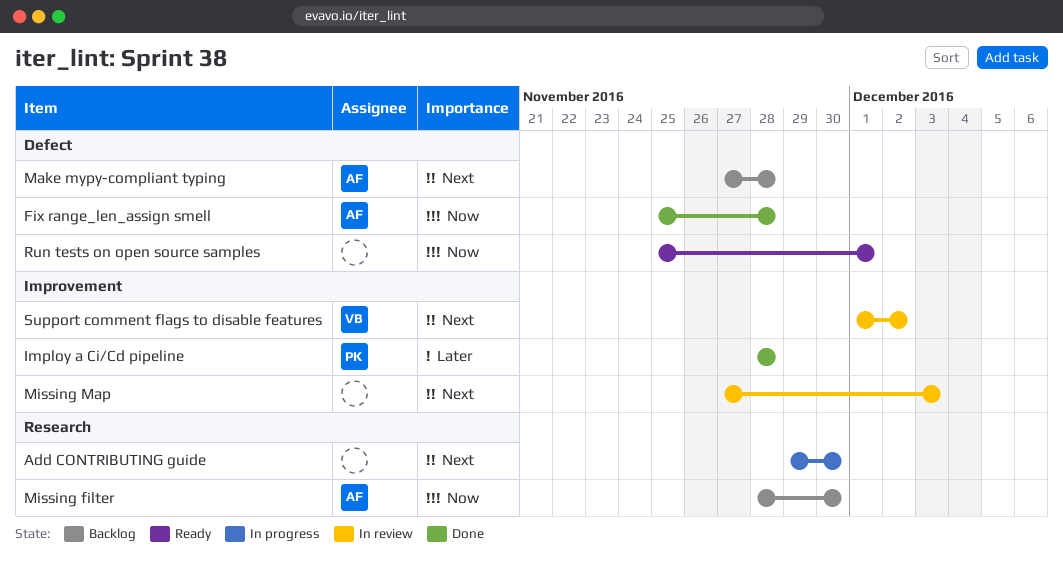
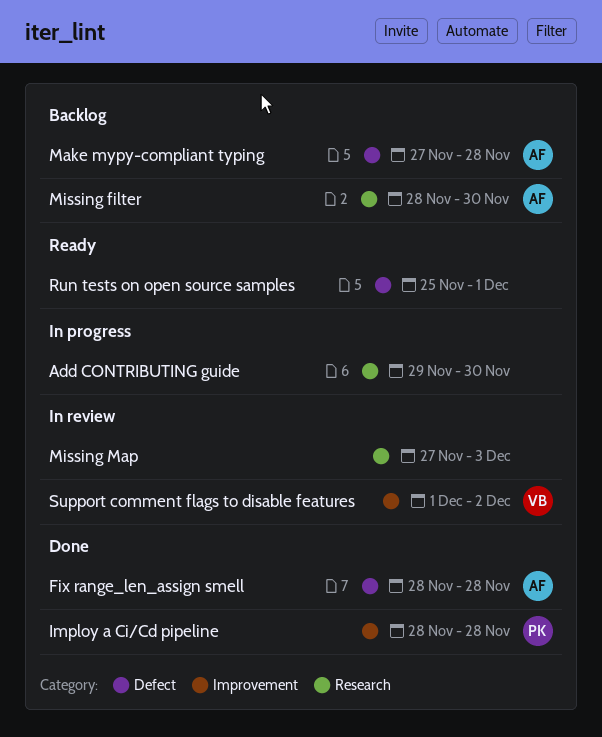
Fix range_len_assign smell, start: Nov 25 -> Nov 28
Missing Map, label: Improvement -> Research

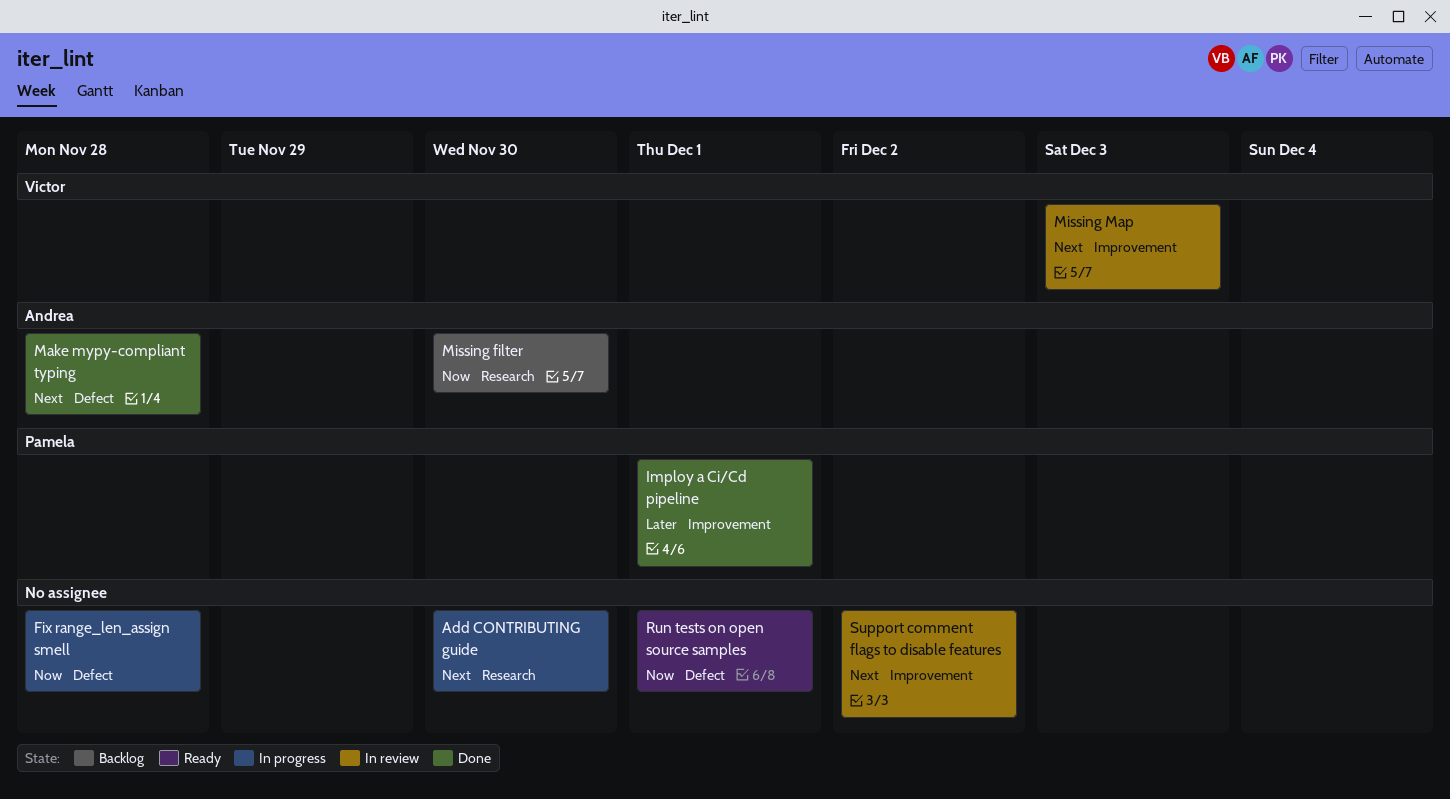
Fix range_len_assign smell, status: Done -> In progress
Fix range_len_assign smell, owner: Andrea -> none
Imploy a Ci/Cd pipeline, due: Nov 28 -> Dec 1
Make mypy-compliant typing, status: Backlog -> Done
Missing Map, owner: none -> Victor
Missing Map, label: Research -> Improvement
Support comment flags to disable features, owner: Victor -> none

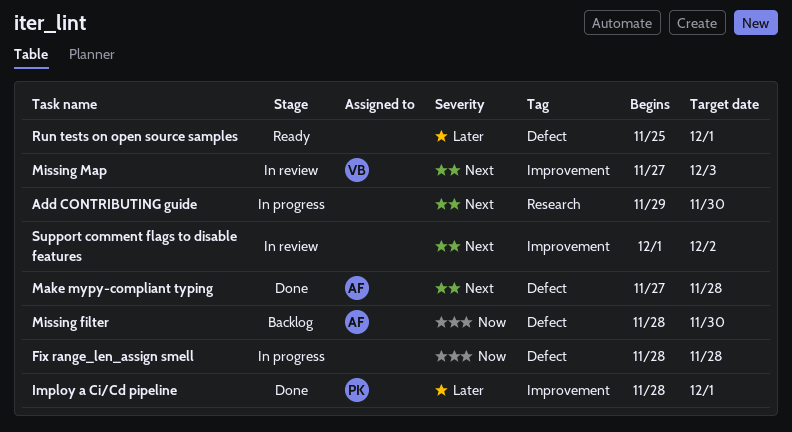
Missing filter, label: Research -> Defect
Run tests on open source samples, priority: Now -> Later

